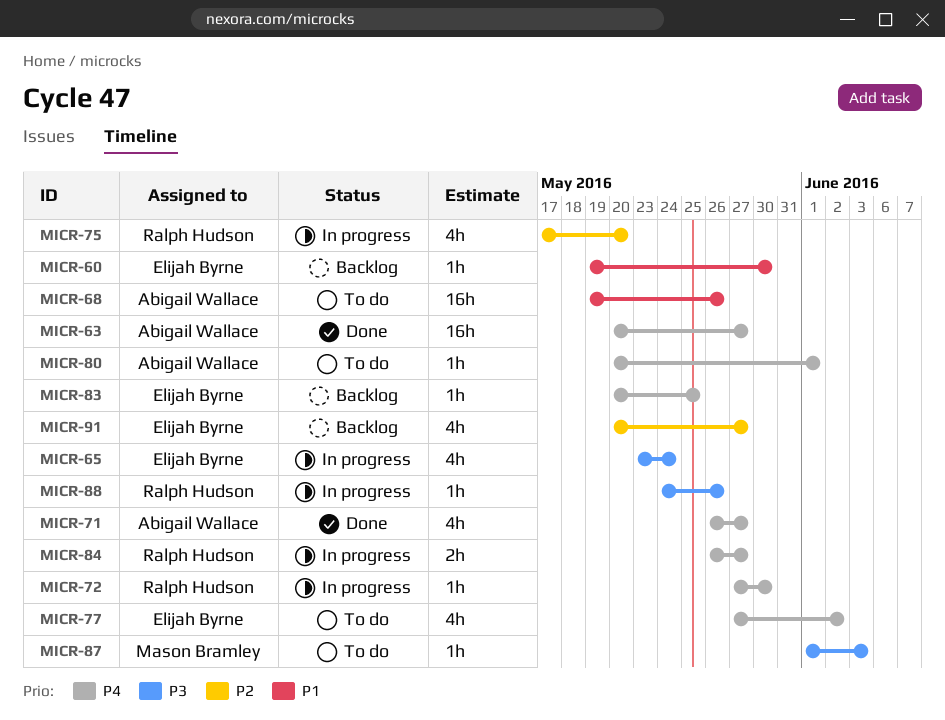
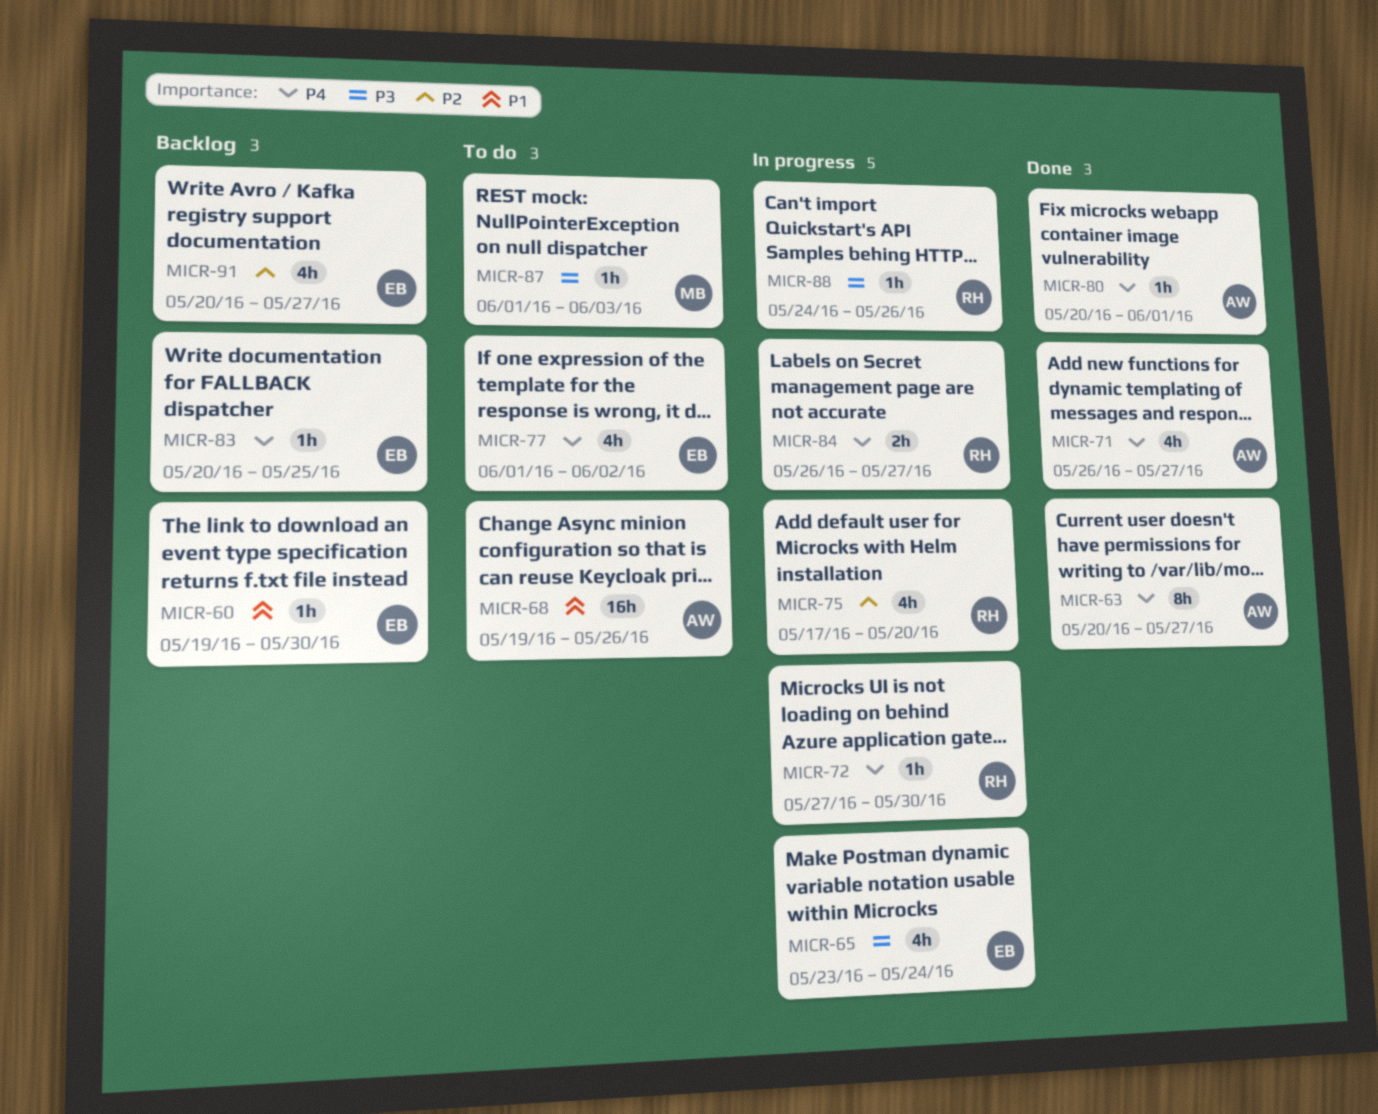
MICR-63, estimate: 16h -> 8h
MICR-77, start: May 27 -> Jun 1
MICR-80, status: To do -> Done

